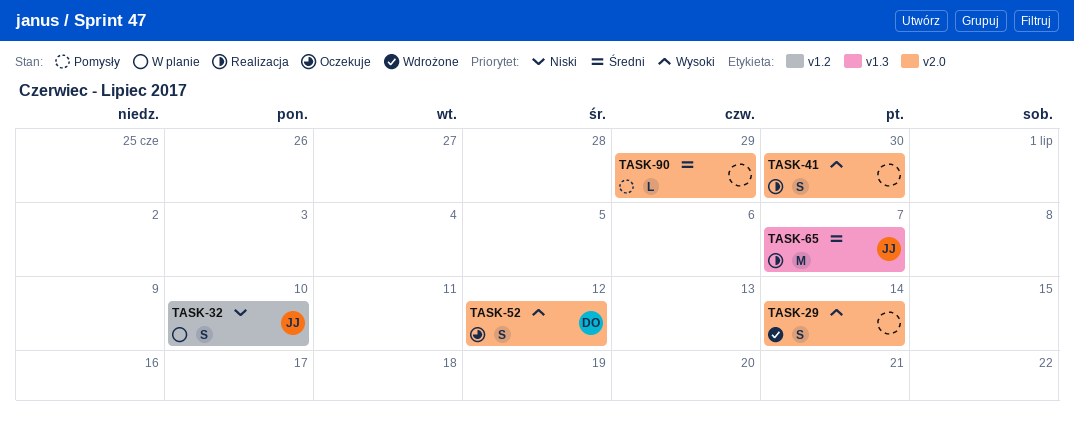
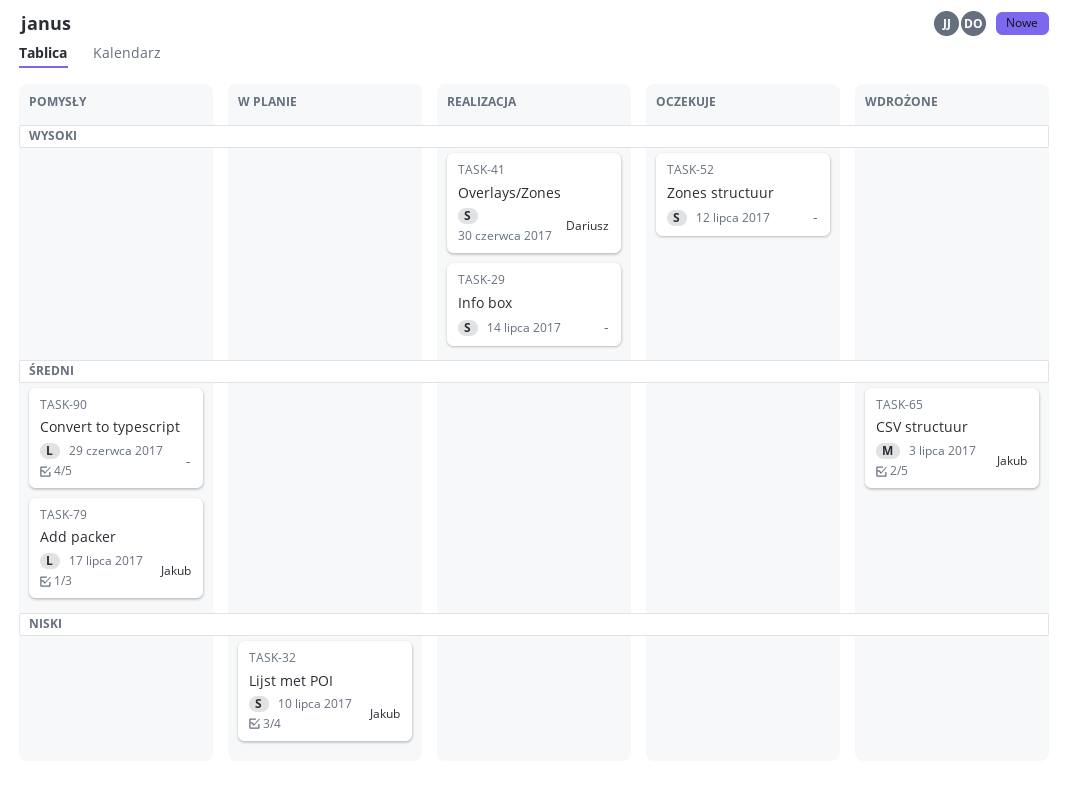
TASK-29, status: Wdrożone -> Realizacja
TASK-41, owner: none -> Dariusz
TASK-52, owner: Dariusz -> none
TASK-65, status: Realizacja -> Wdrożone
TASK-65, due: Jul 7 -> Jul 3
TASK-79: none -> present

